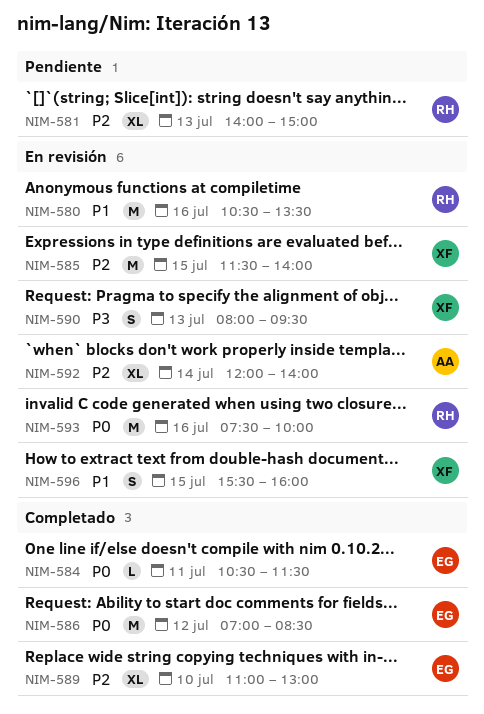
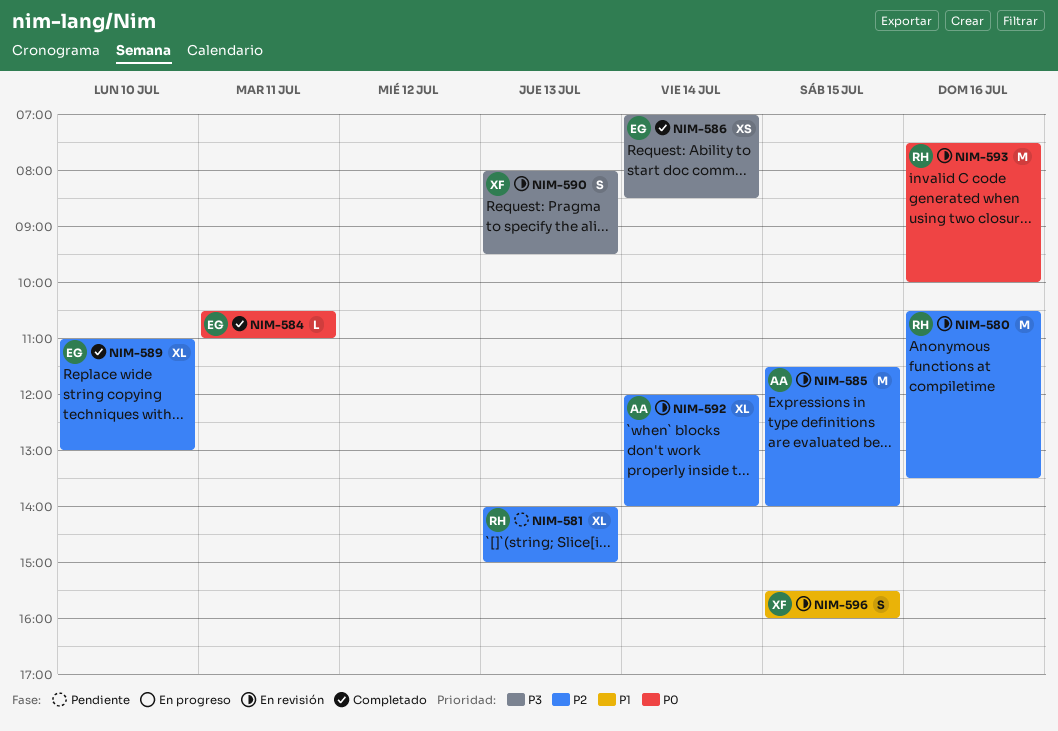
NIM-580, priority: P1 -> P2
NIM-584, ends: 11:30 -> 11:00
NIM-585, owner: XF -> AA
NIM-586, priority: P0 -> P3
NIM-586, estimate: M -> XS
NIM-586, day: Jul 12 -> Jul 14

